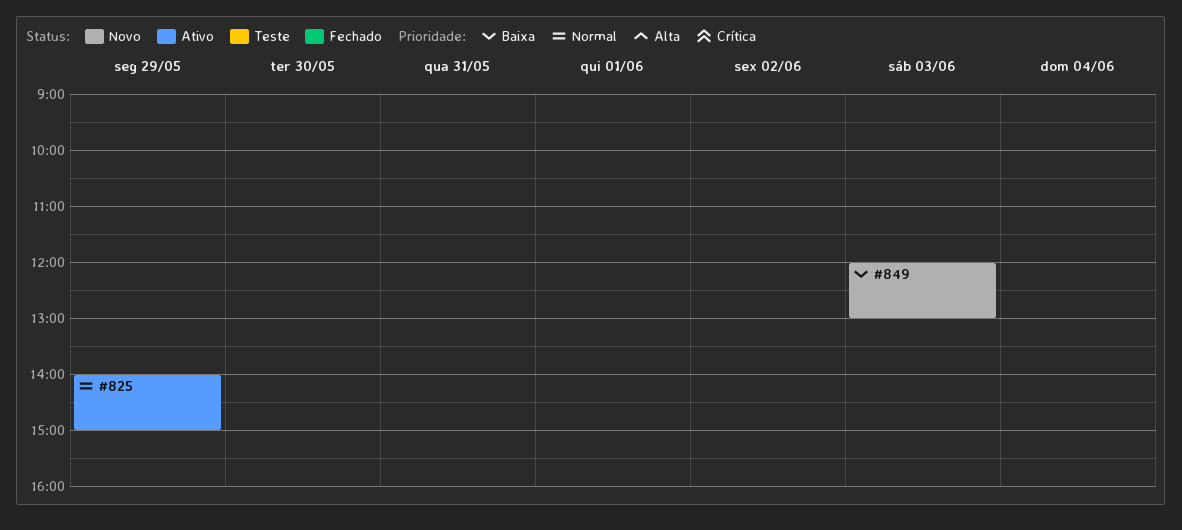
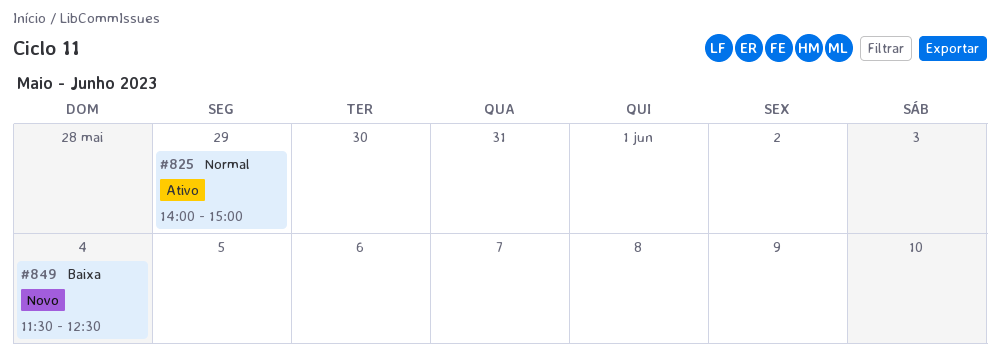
#849, day: Jun 3 -> Jun 4
#849, begins: 12:00 -> 11:30
#849, ends: 13:00 -> 12:30

